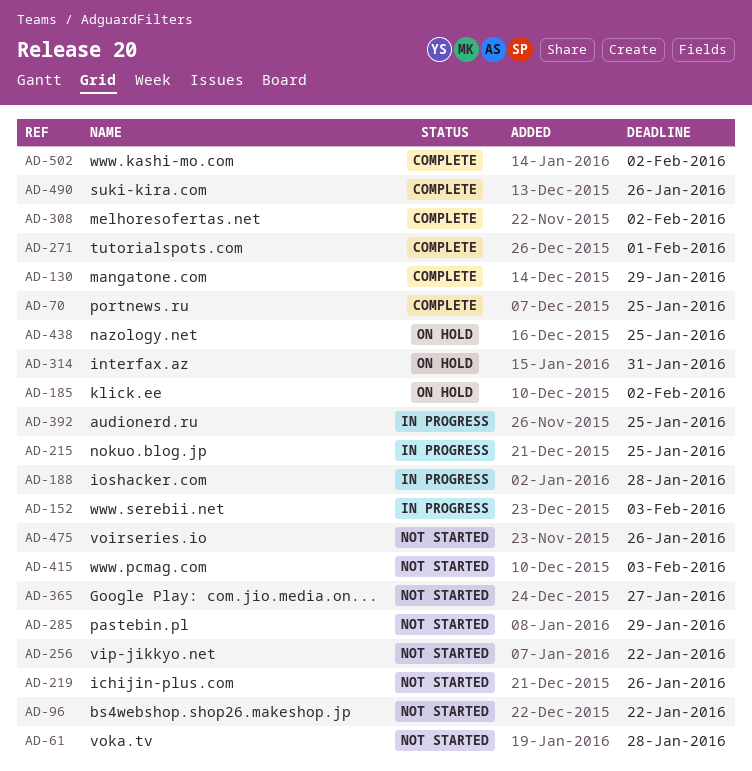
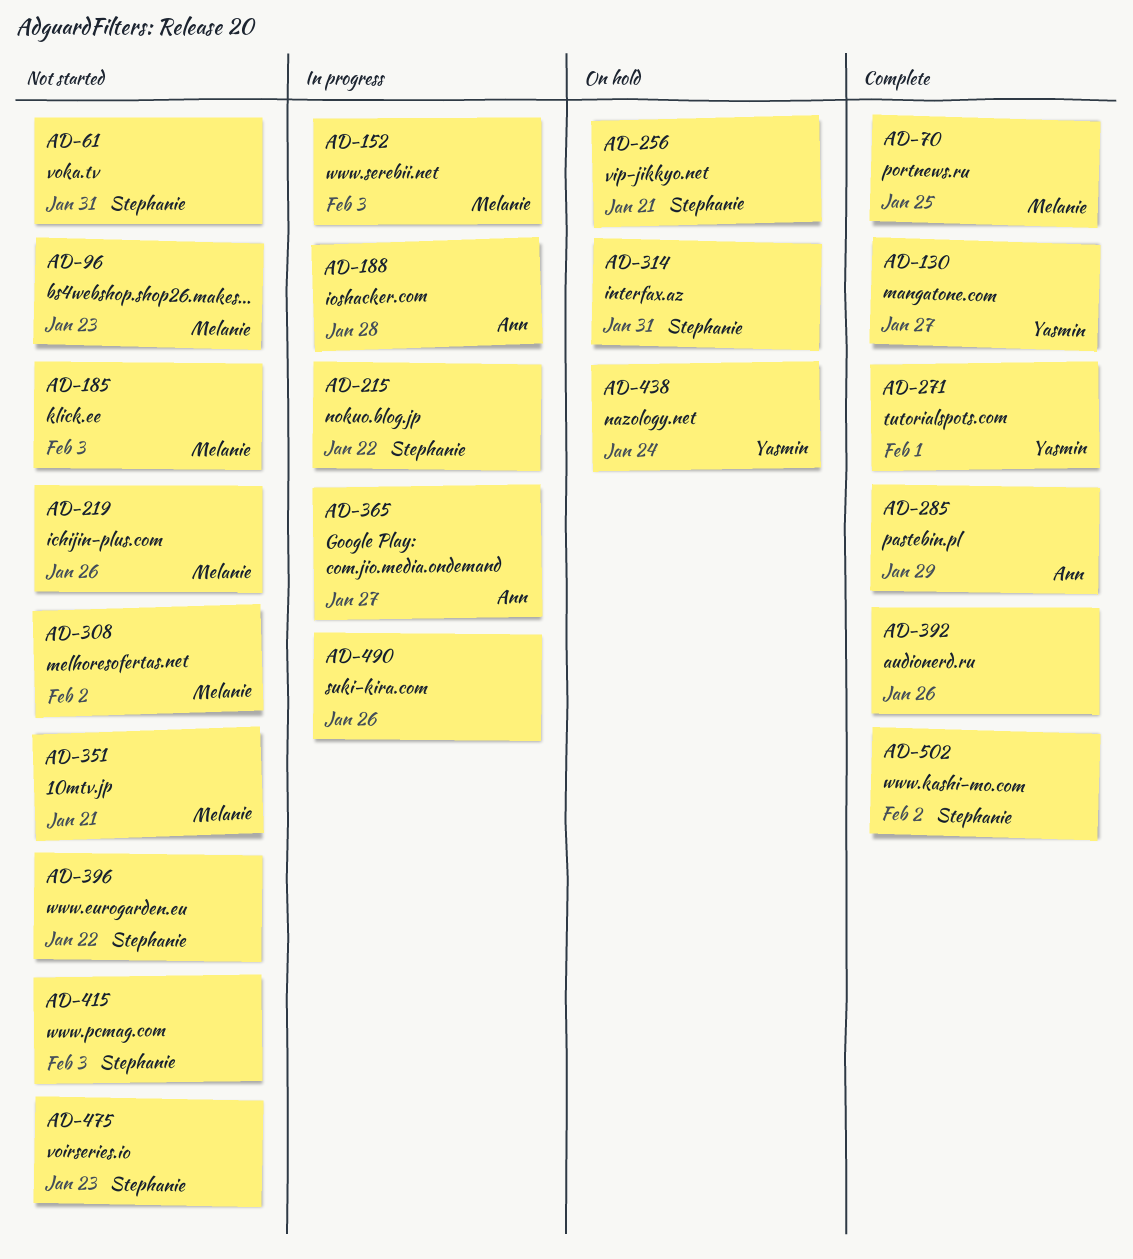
AD-61, due: Jan 28 -> Jan 31
AD-96, due: Jan 22 -> Jan 23
AD-130, due: Jan 29 -> Jan 27
AD-185, status: On hold -> Not started
AD-185, due: Feb 2 -> Feb 3
AD-215, due: Jan 25 -> Jan 22
AD-256, status: Not started -> On hold
AD-256, due: Jan 22 -> Jan 21
AD-285, status: Not started -> Complete
AD-308, status: Complete -> Not started
AD-351: none -> present
AD-365, status: Not started -> In progress
AD-392, status: In progress -> Complete
AD-392, due: Jan 25 -> Jan 26
AD-396: none -> present
AD-438, due: Jan 25 -> Jan 24
AD-475, due: Jan 26 -> Jan 23
AD-490, status: Complete -> In progress

